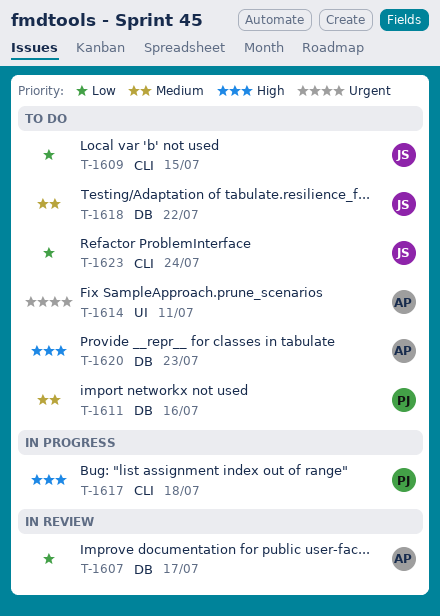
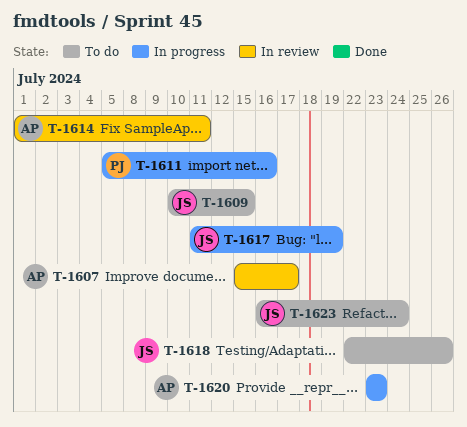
T-1611, status: To do -> In progress
T-1614, status: To do -> In review
T-1617, owner: PJ -> JS
T-1617, due: Jul 18 -> Jul 19
T-1618, due: Jul 22 -> Jul 26
T-1620, status: To do -> In progress

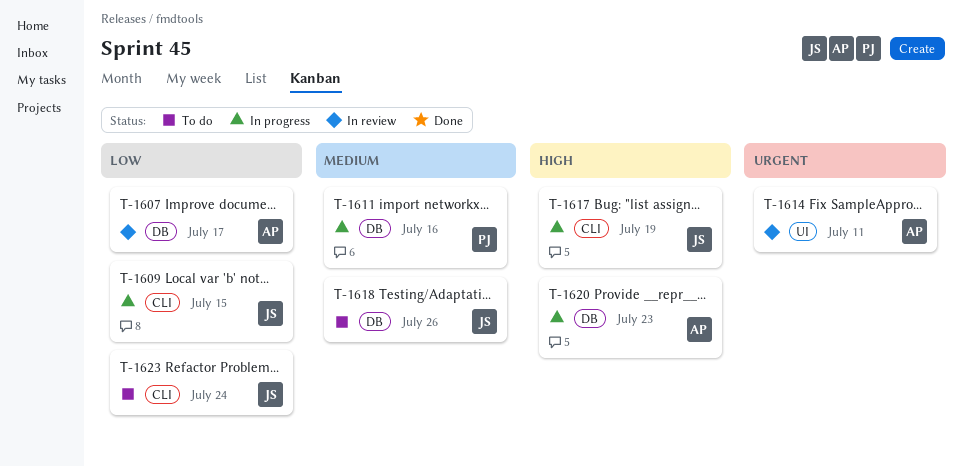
T-1609, status: To do -> In progress

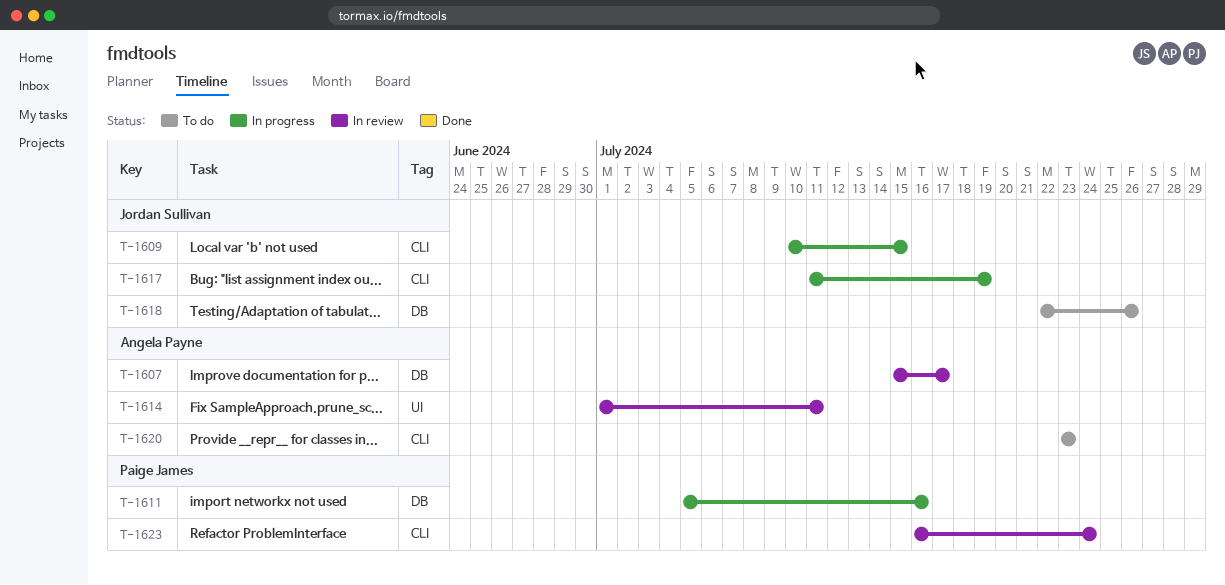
T-1620, status: In progress -> To do
T-1620, label: DB -> CLI
T-1623, status: To do -> In review
T-1623, owner: Jordan Sullivan -> Paige James

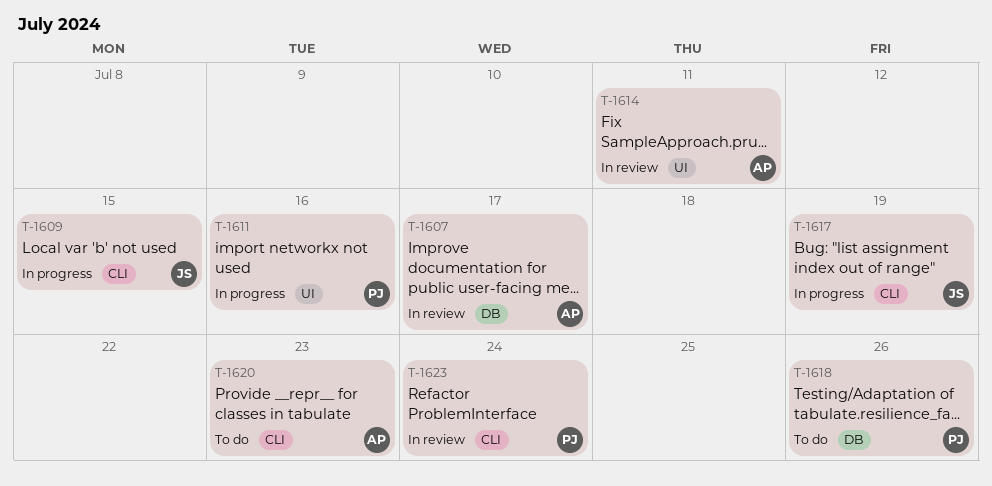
T-1611, label: DB -> UI
T-1618, owner: Jordan Sullivan -> Paige James

